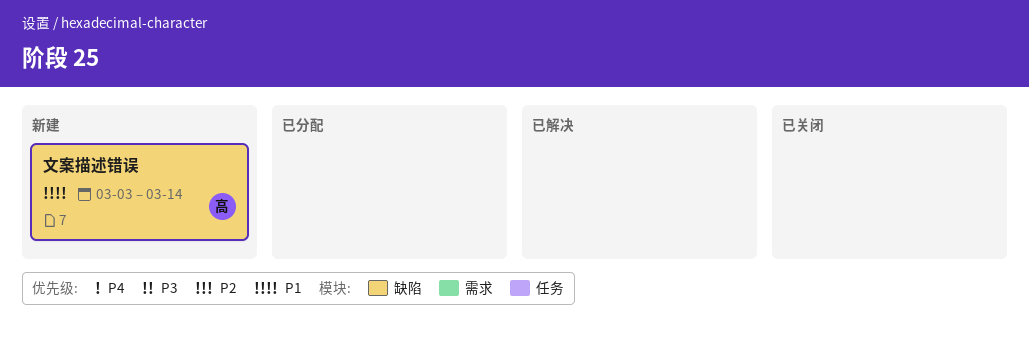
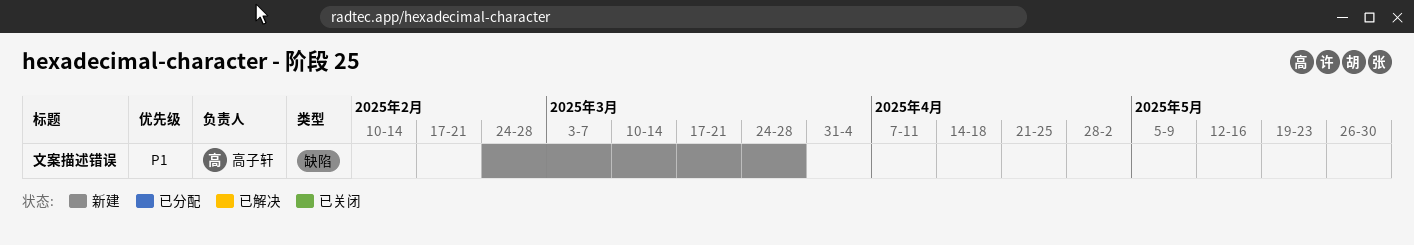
文案描述错误, start: Mar 3 -> Feb 24
文案描述错误, due: Mar 14 -> Mar 28

